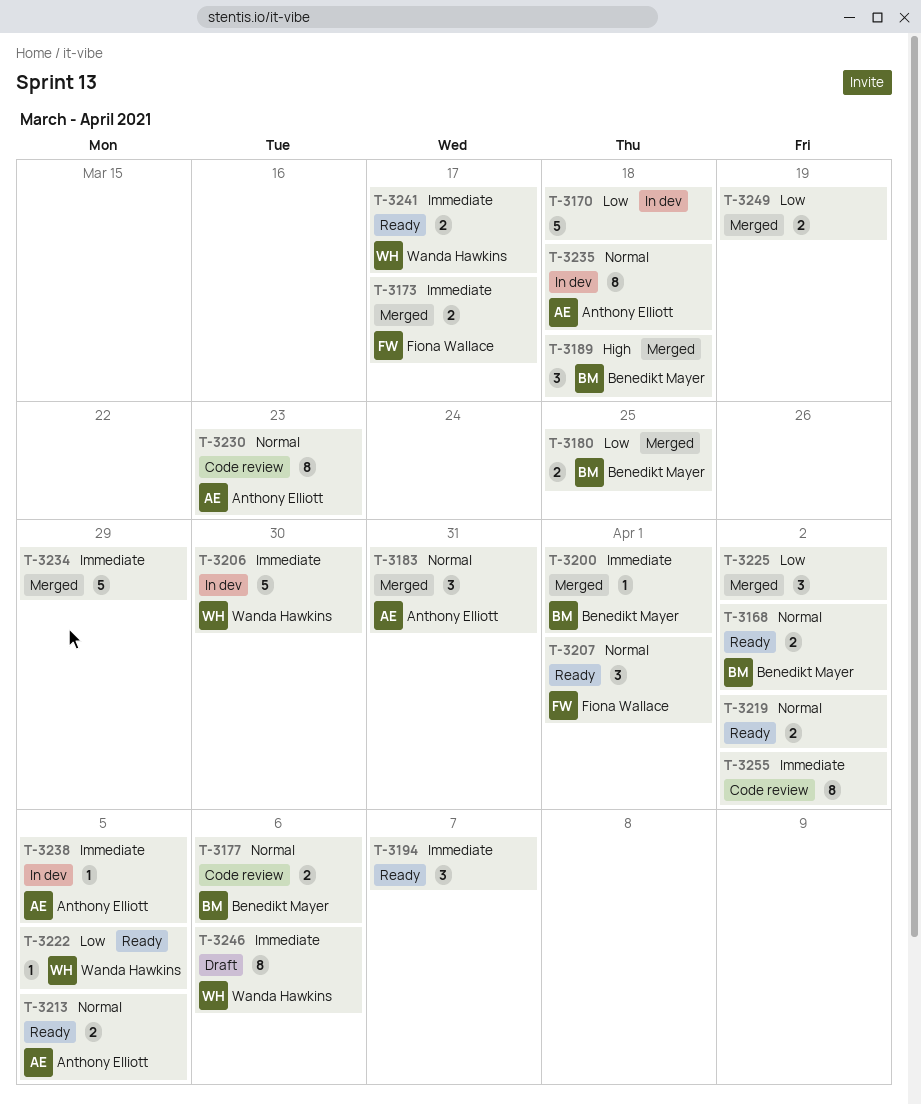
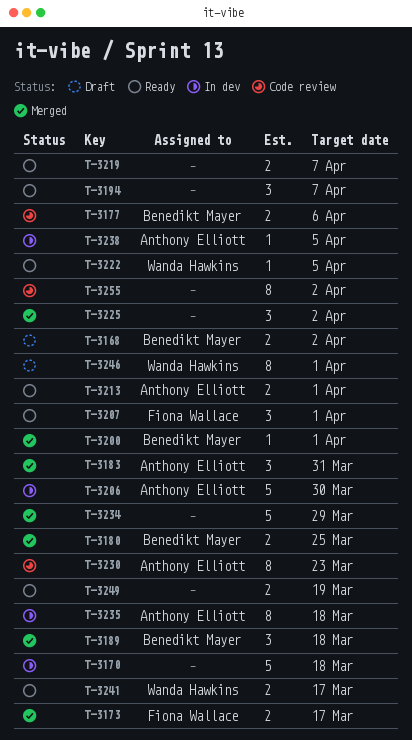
T-3168, status: Ready -> Draft
T-3206, owner: Wanda Hawkins -> Anthony Elliott
T-3213, due: Apr 5 -> Apr 1
T-3219, due: Apr 2 -> Apr 7
T-3246, due: Apr 6 -> Apr 1
T-3249, status: Merged -> Ready

